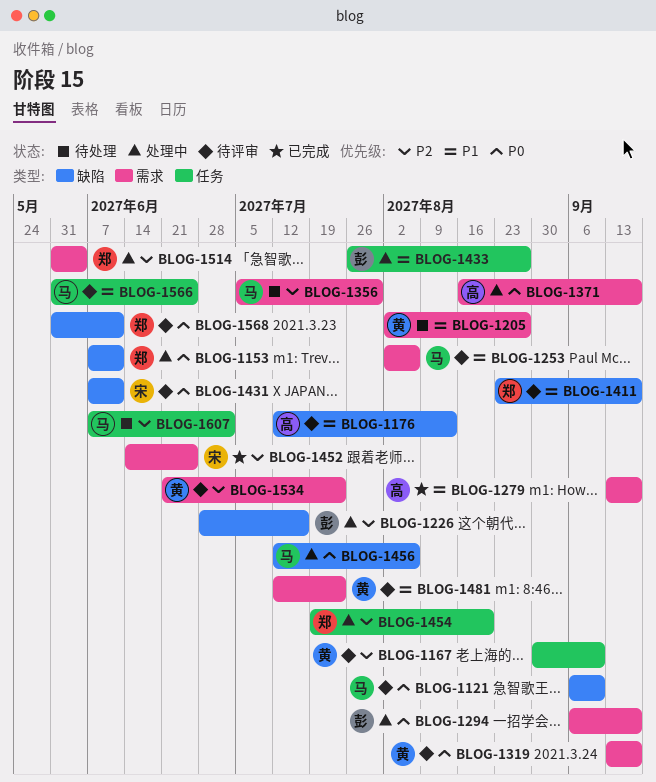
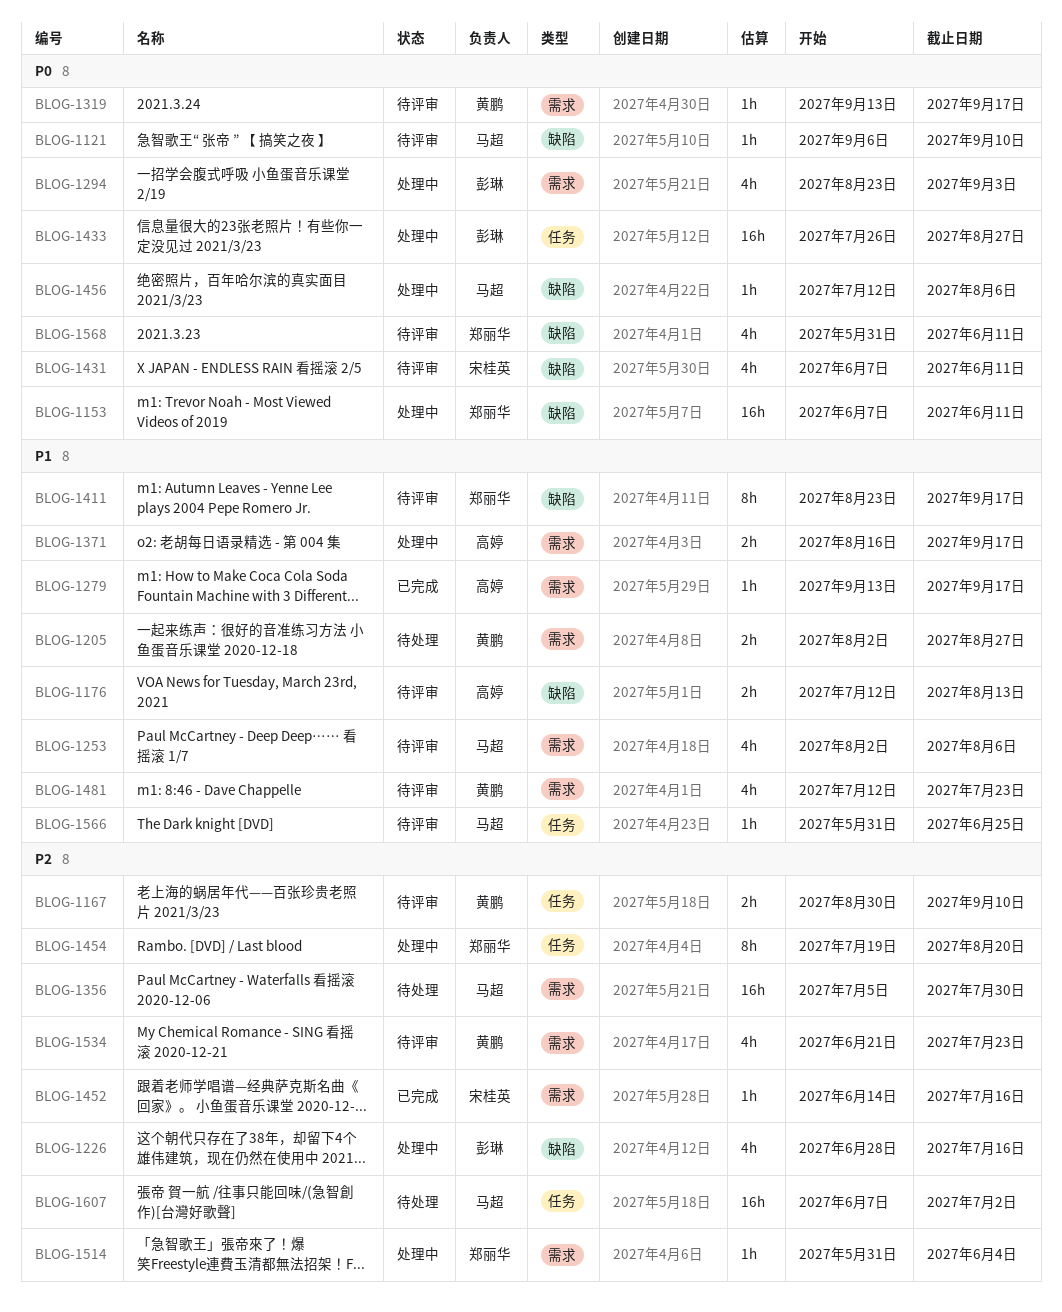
BLOG-1294, start: Sep 6 -> Aug 23
BLOG-1294, due: Sep 17 -> Sep 3
BLOG-1371, priority: P0 -> P1
BLOG-1433, priority: P1 -> P0
BLOG-1452, due: Jun 25 -> Jul 16

